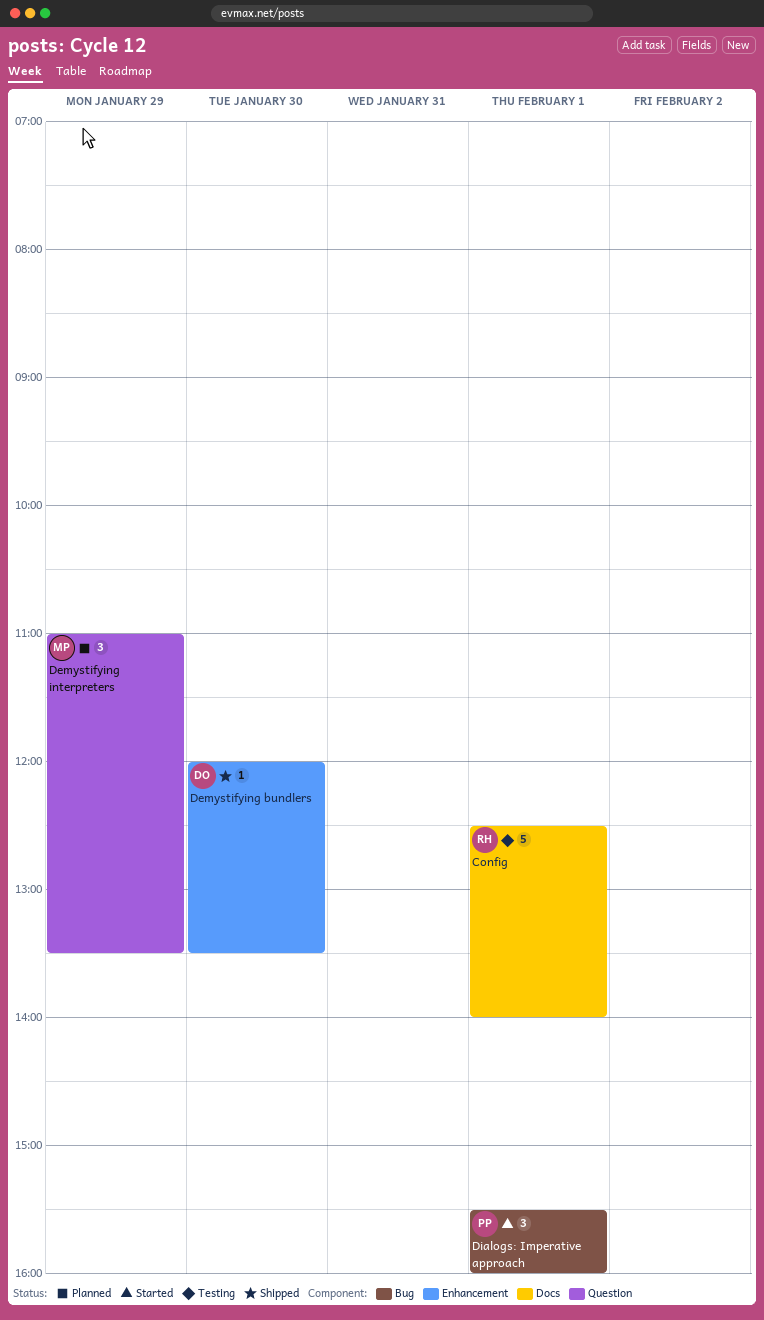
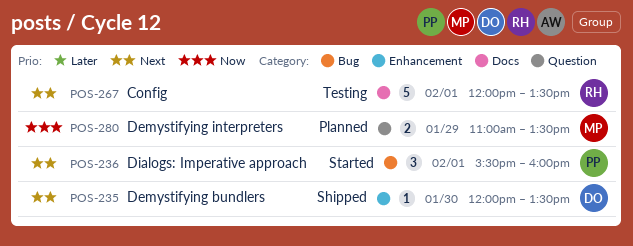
Config, begins: 12:30 -> 12:00
Config, ends: 14:00 -> 13:30
Demystifying interpreters, estimate: 3 -> 2

